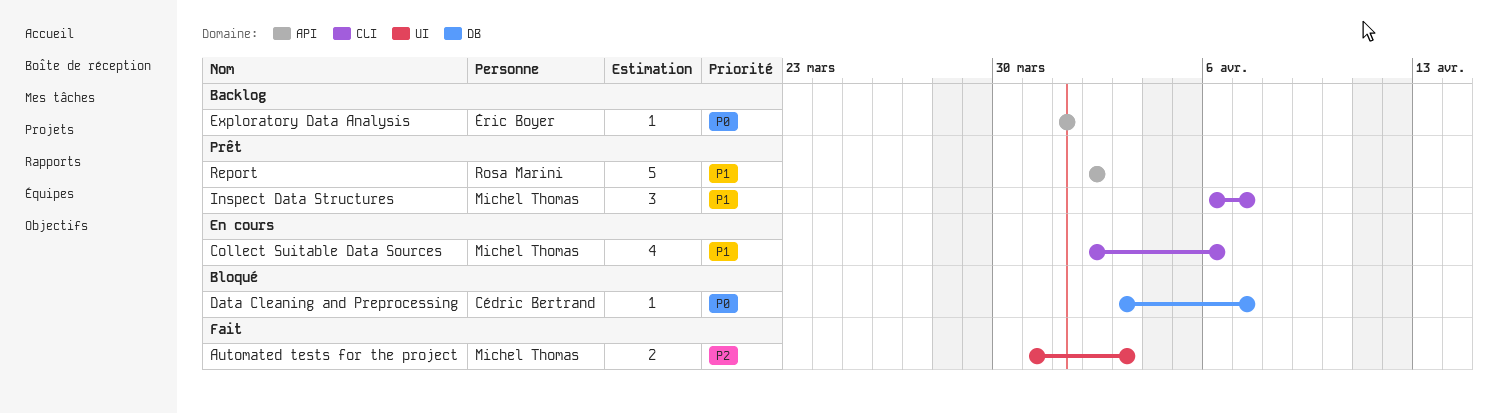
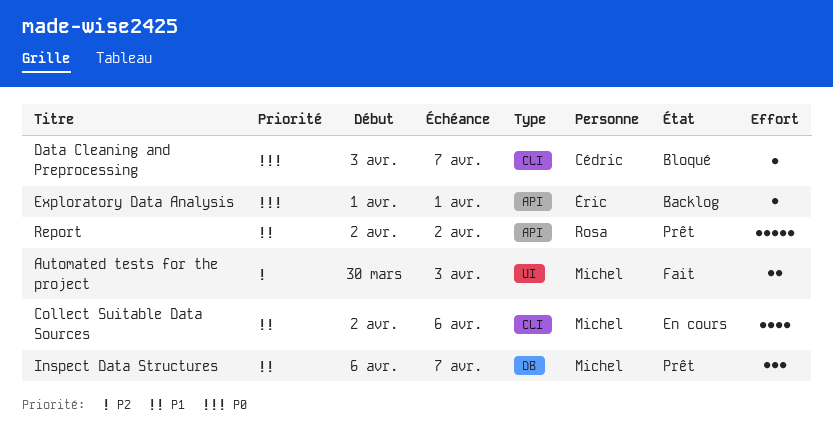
Automated tests for the project, start: Mar 31 -> Mar 30
Data Cleaning and Preprocessing, label: DB -> CLI
Inspect Data Structures, label: CLI -> DB

